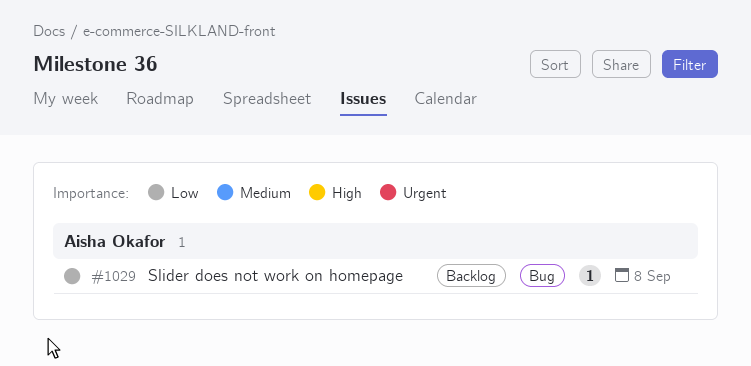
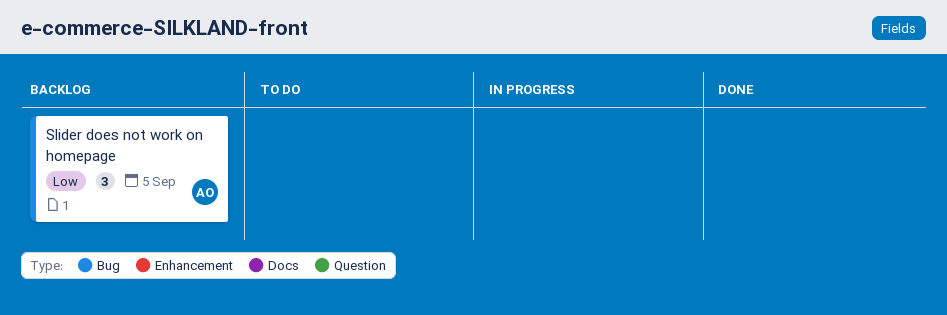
Slider does not work on homepage, estimate: 1 -> 3
Slider does not work on homepage, due: Sep 8 -> Sep 5

